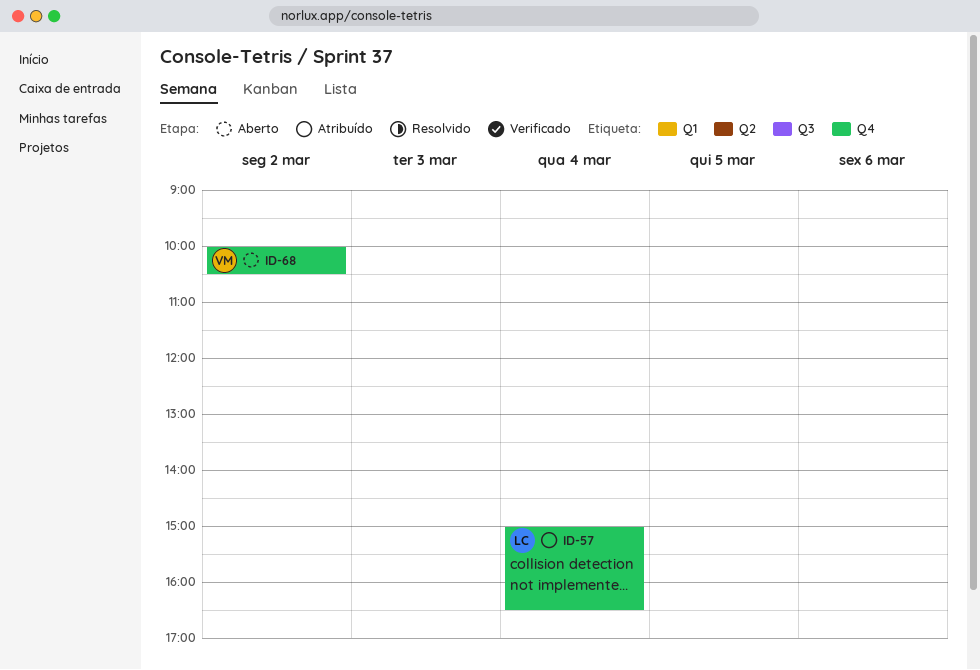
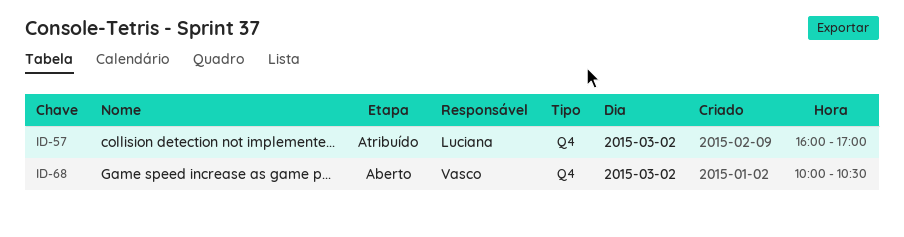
ID-57, day: Mar 4 -> Mar 2
ID-57, begins: 15:00 -> 16:00
ID-57, ends: 16:30 -> 17:00

